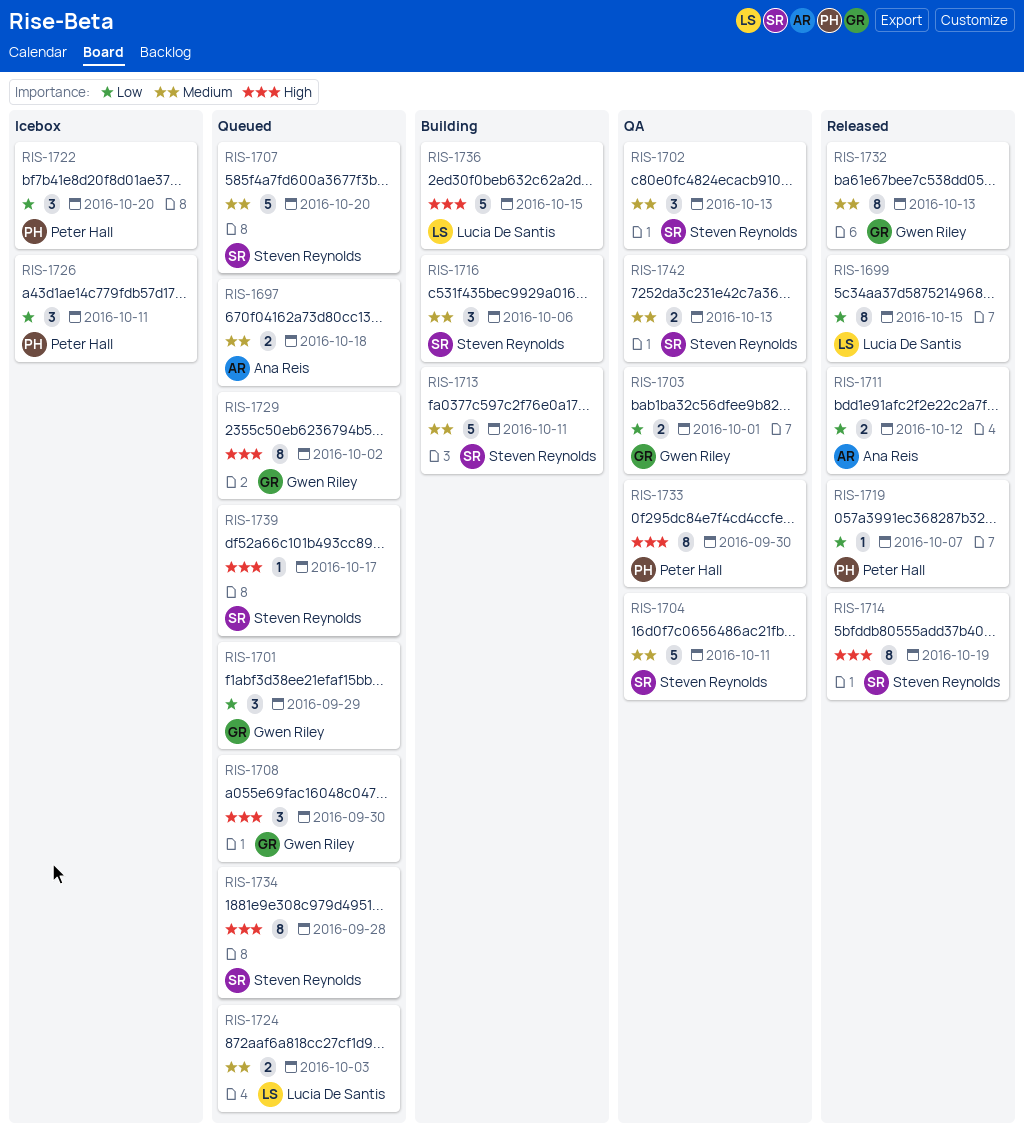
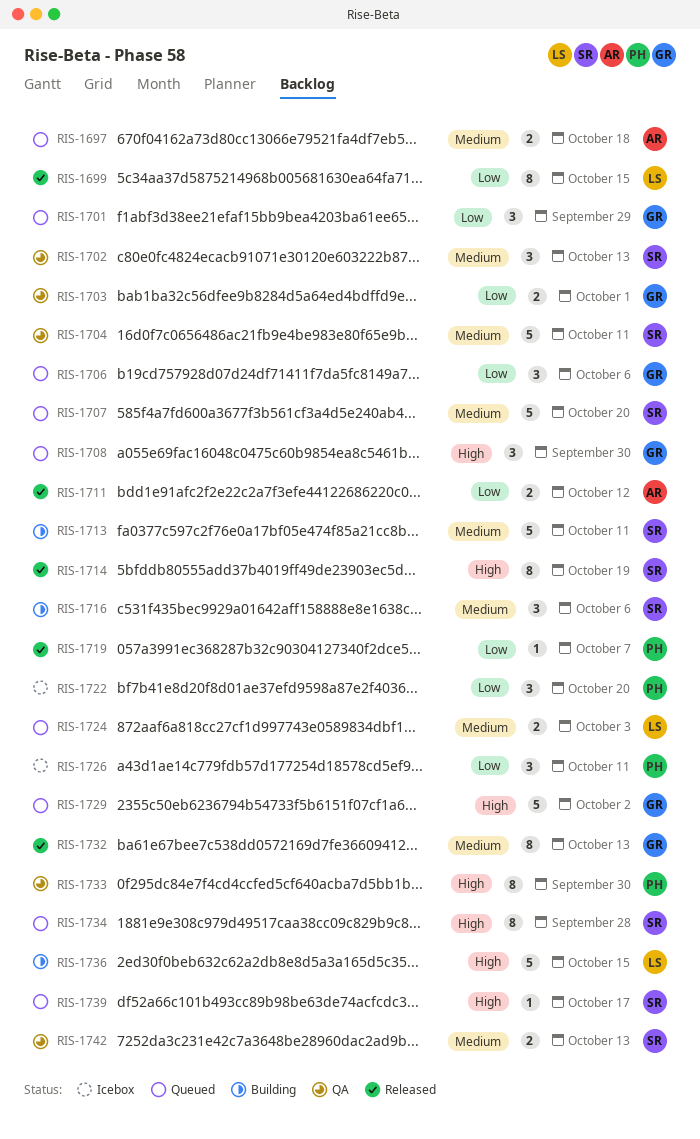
RIS-1706: none -> present
RIS-1729, estimate: 8 -> 5

